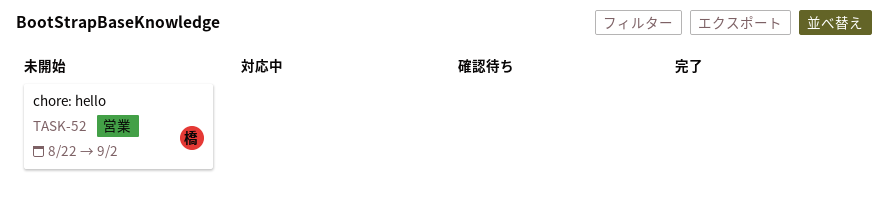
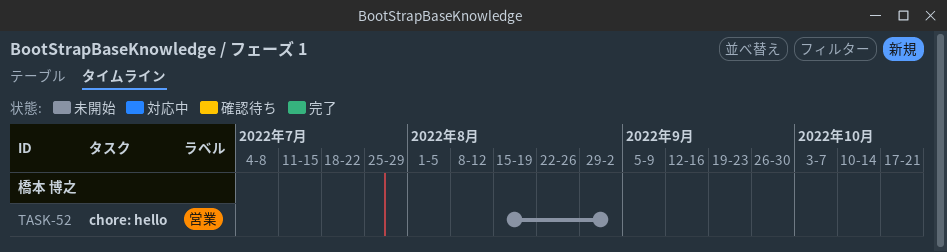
TASK-52, start: Aug 22 -> Aug 15

